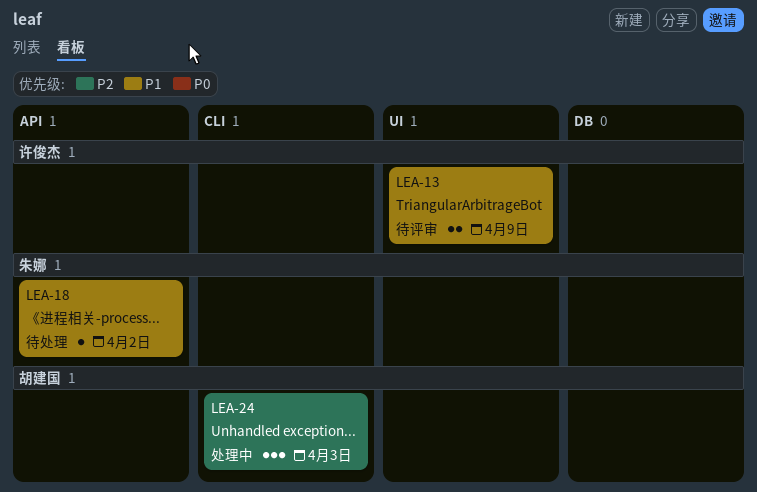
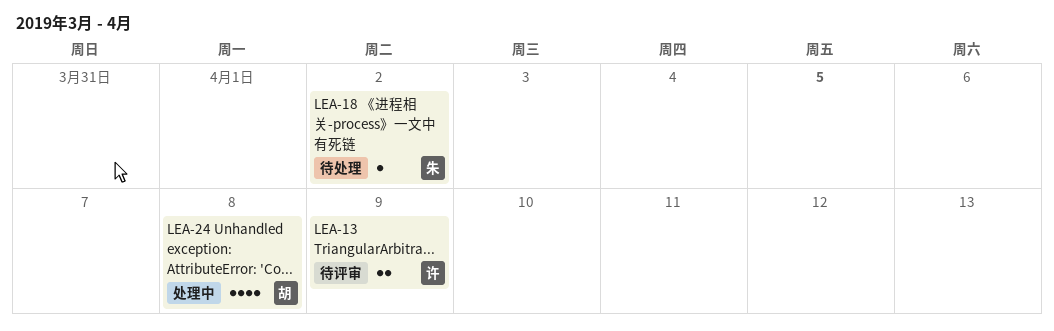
LEA-24, estimate: 3 -> 4
LEA-24, due: Apr 3 -> Apr 8

